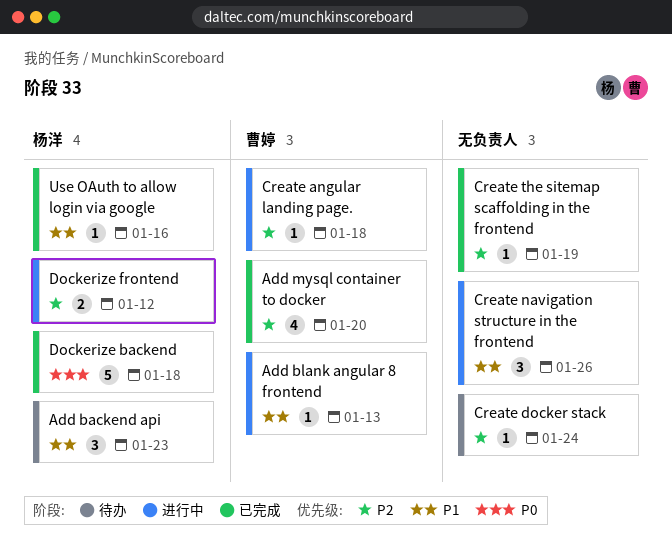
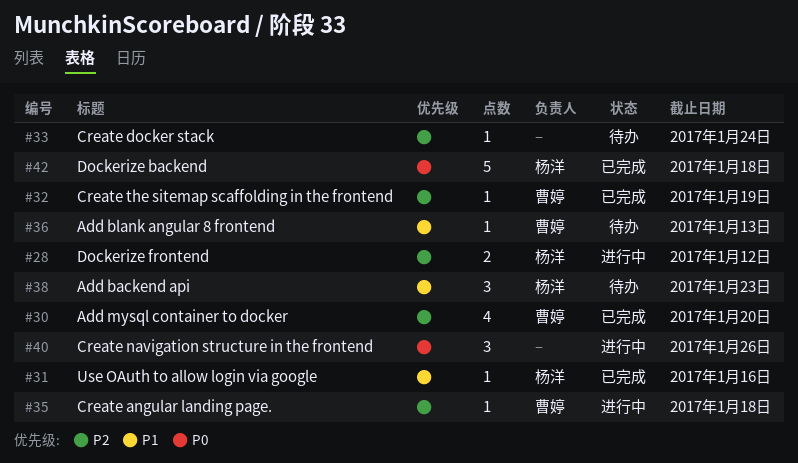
Add blank angular 8 frontend, status: 进行中 -> 待办
Create navigation structure in the frontend, priority: P1 -> P0
Create the sitemap scaffolding in the frontend, owner: none -> 曹婷

